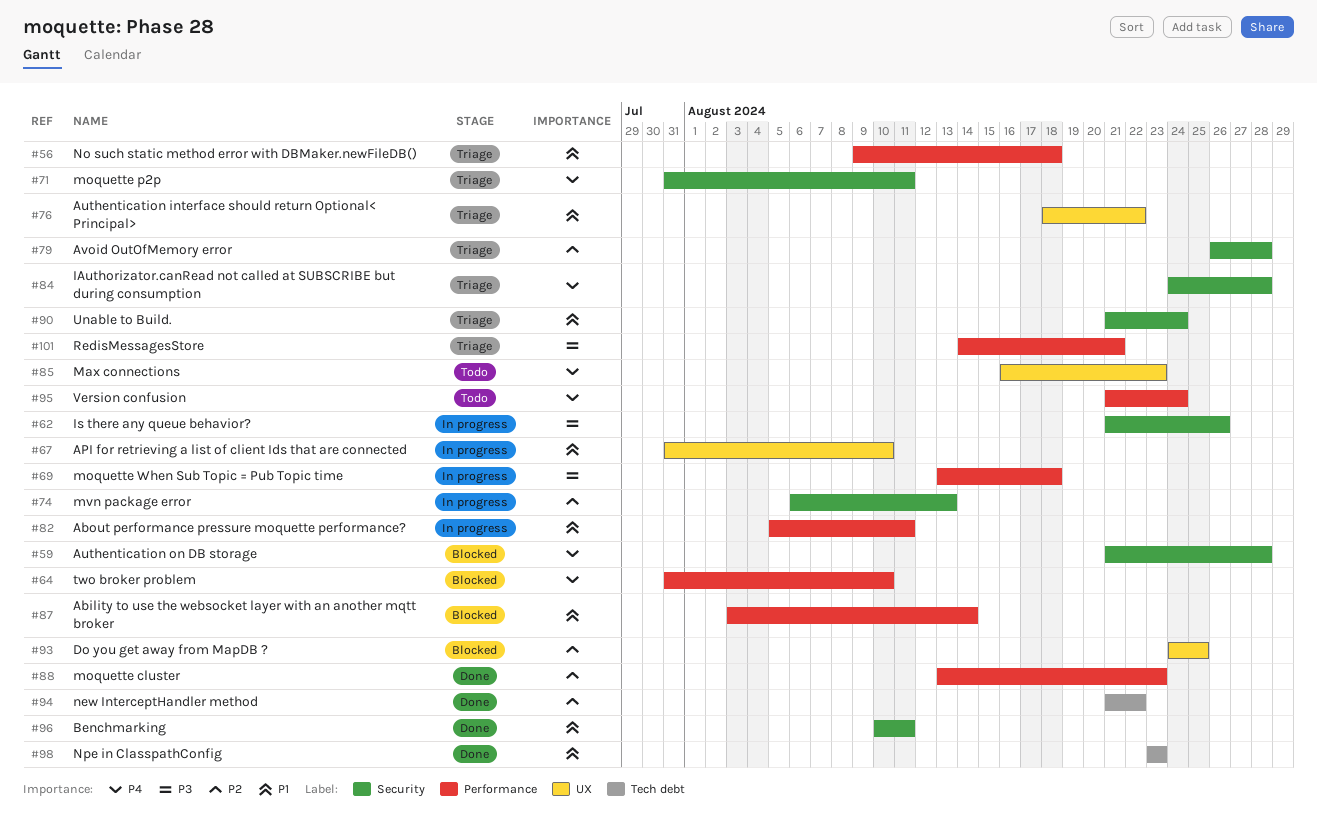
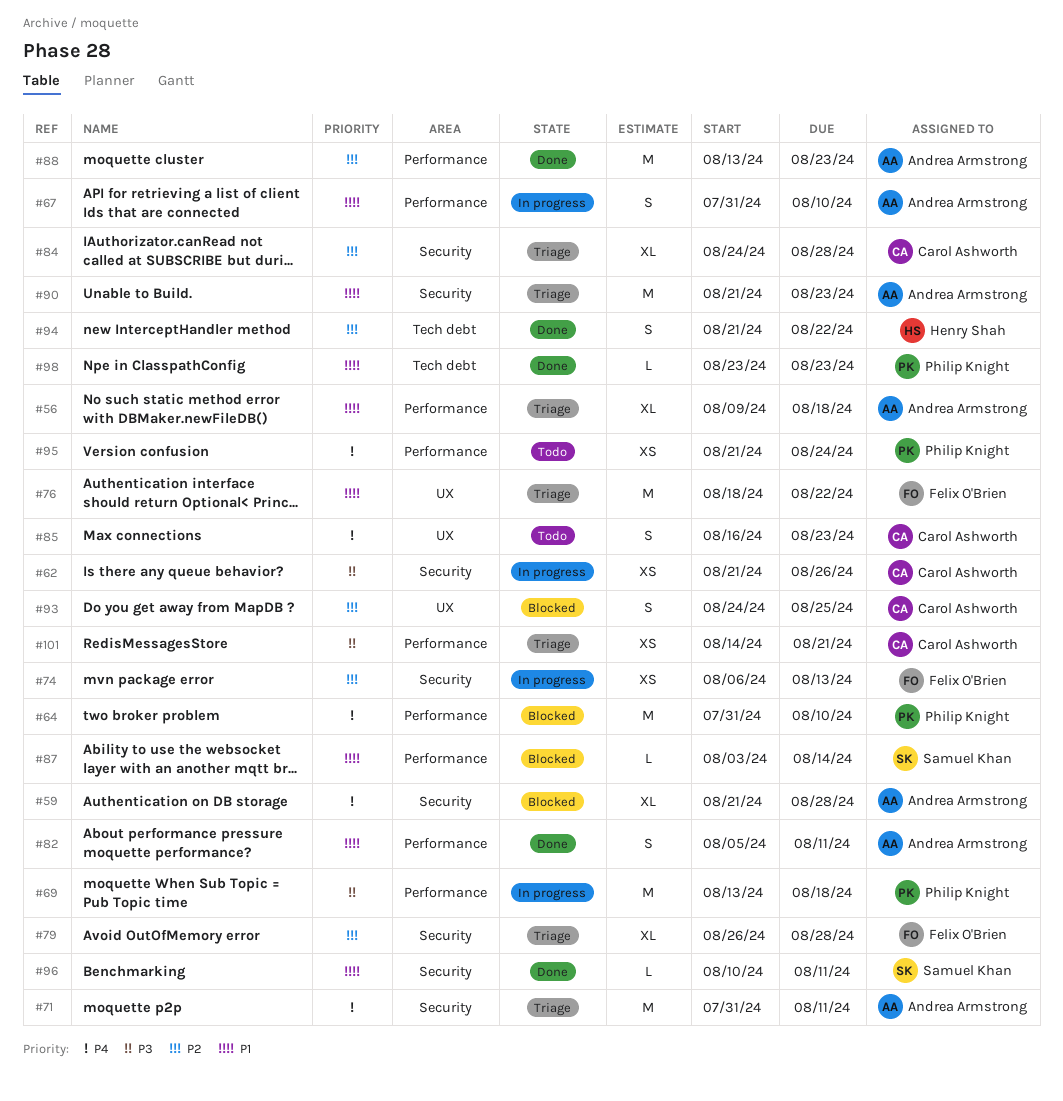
#67, label: UX -> Performance
#82, status: In progress -> Done
#84, priority: P4 -> P2
#90, due: Aug 24 -> Aug 23

